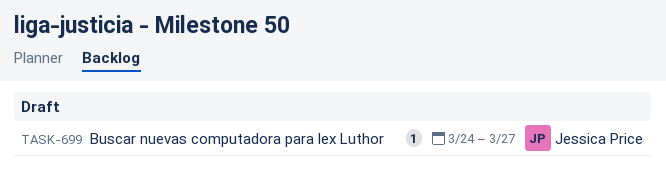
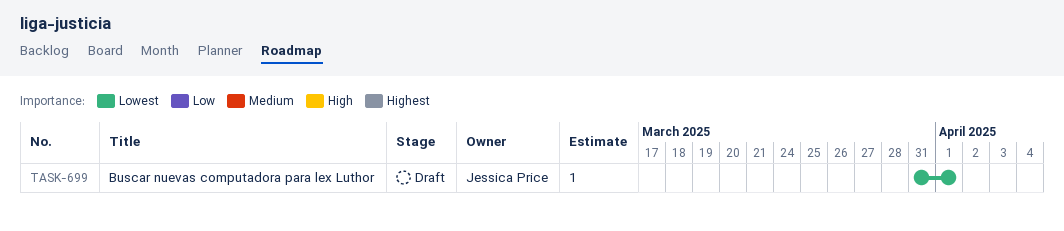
TASK-699, start: Mar 24 -> Mar 31
TASK-699, due: Mar 27 -> Apr 1

